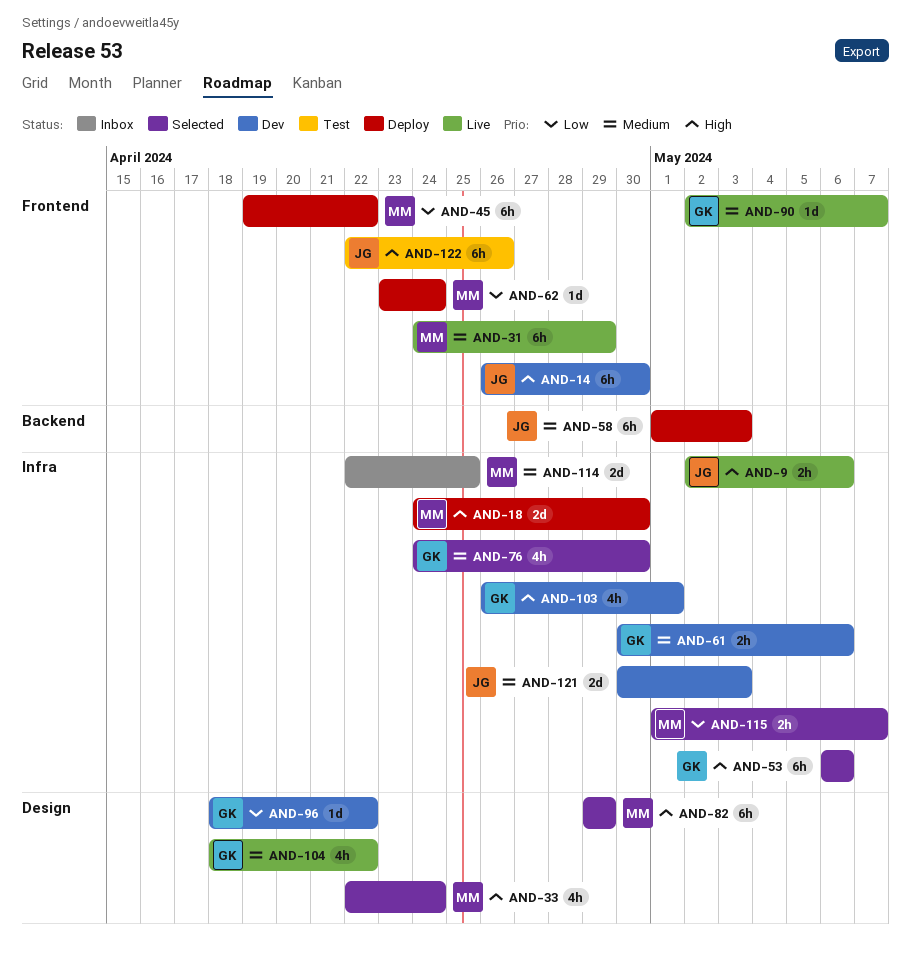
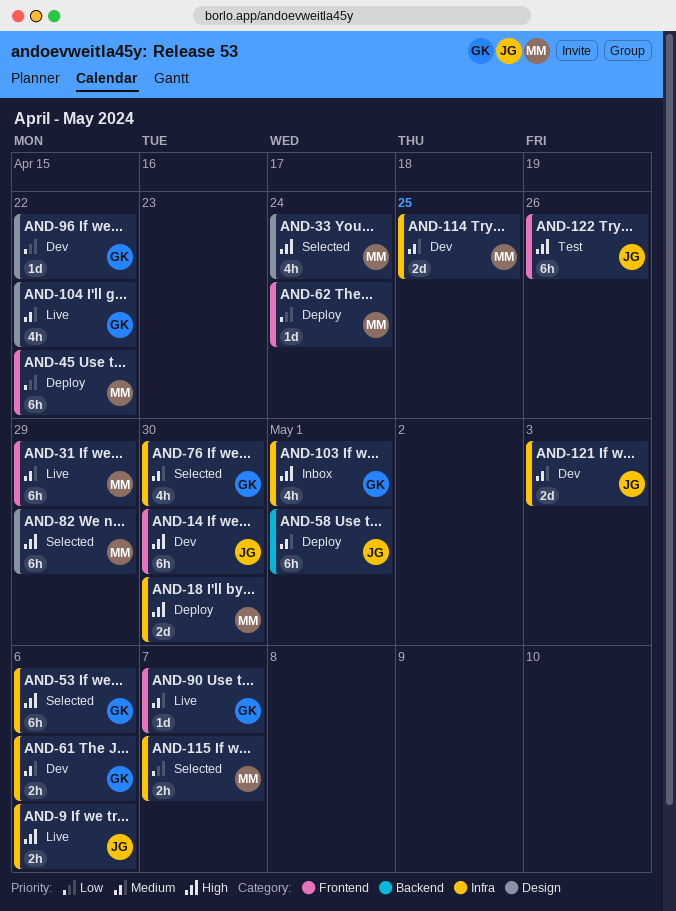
AND-58, due: May 3 -> May 1
AND-103, status: Dev -> Inbox
AND-114, status: Inbox -> Dev

